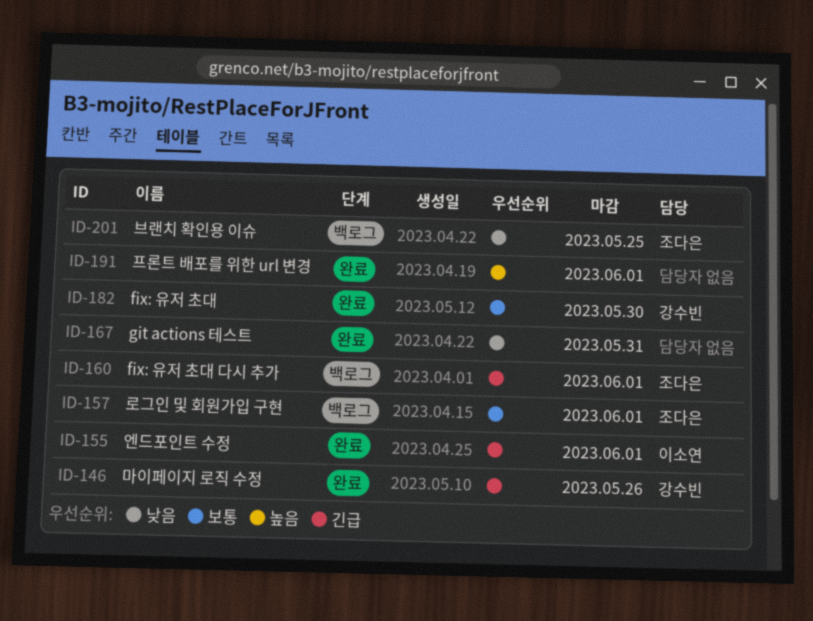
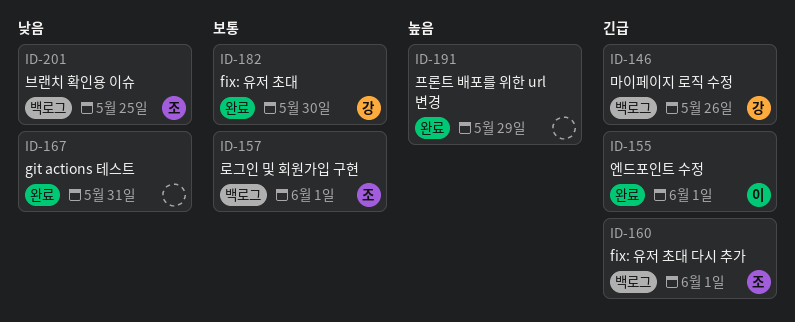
ID-146, status: 완료 -> 백로그
ID-191, due: Jun 1 -> May 29

